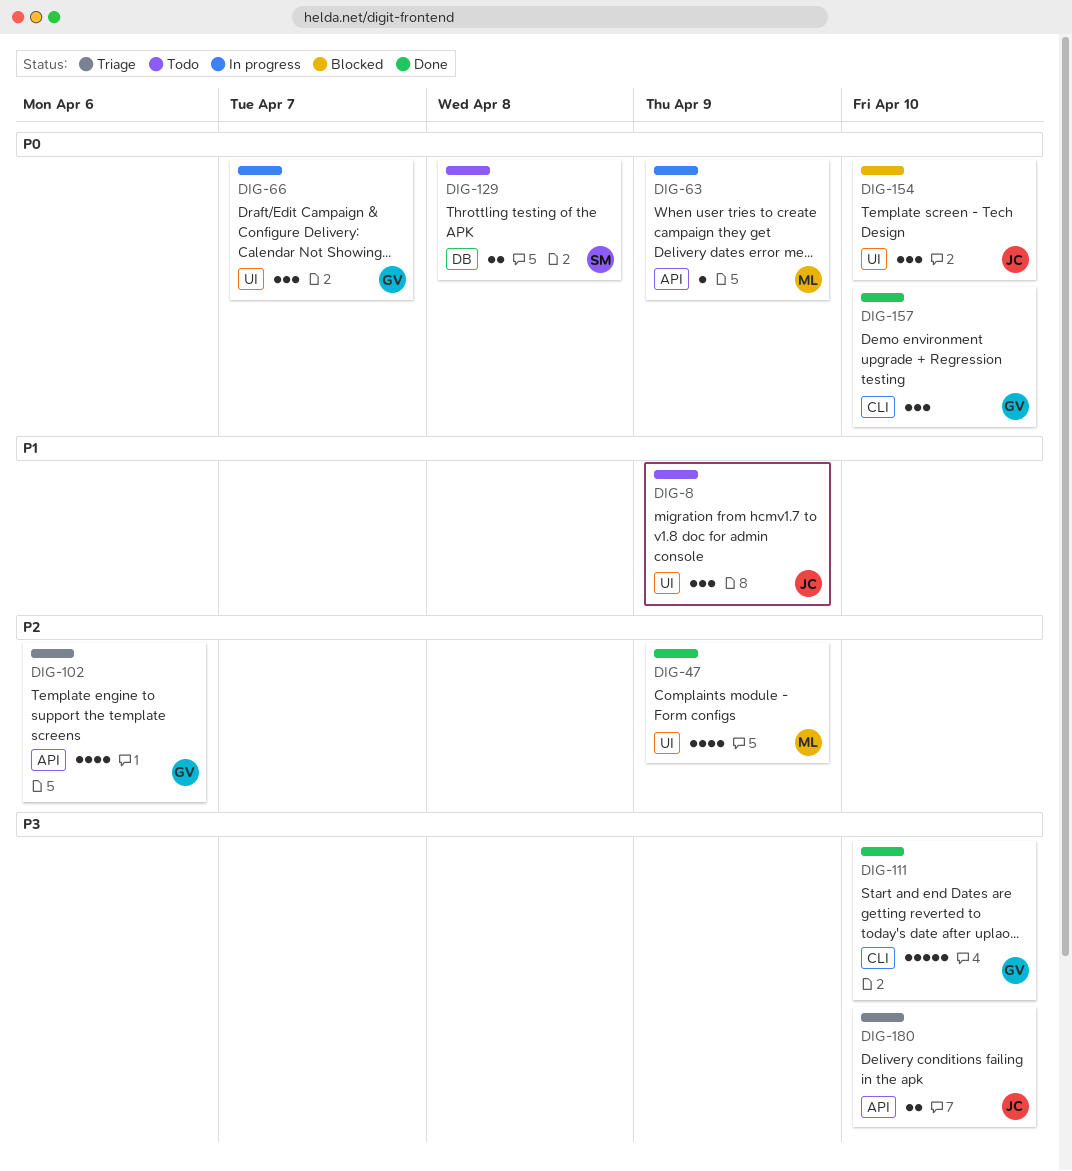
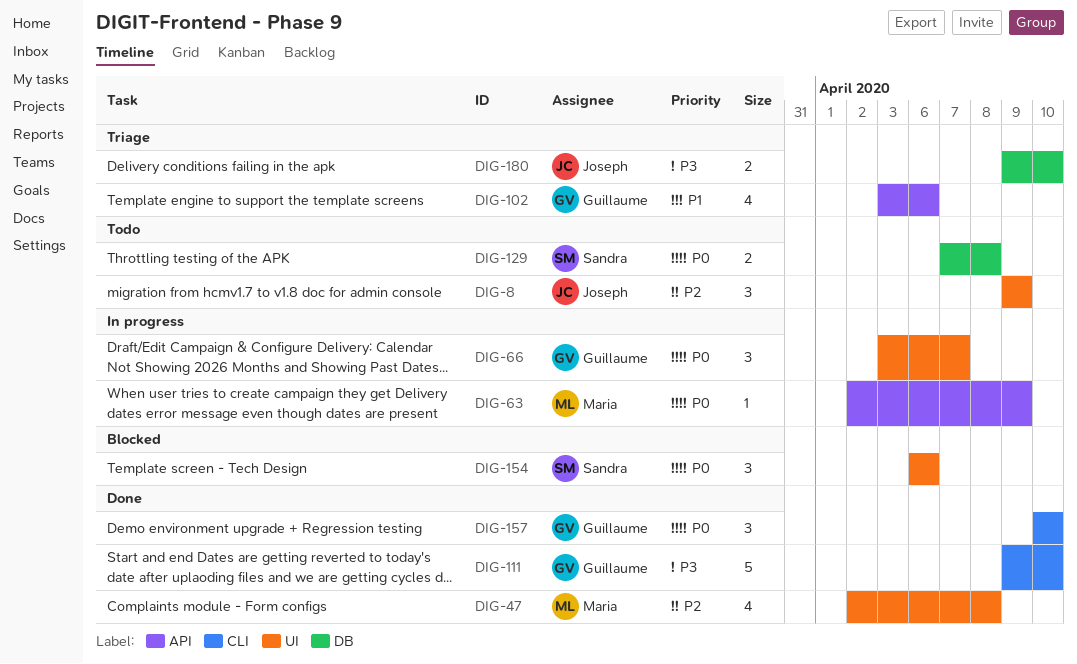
DIG-8, priority: P1 -> P2
DIG-47, due: Apr 9 -> Apr 8
DIG-102, priority: P2 -> P1
DIG-154, owner: Joseph -> Sandra
DIG-154, due: Apr 10 -> Apr 6
DIG-180, label: API -> DB

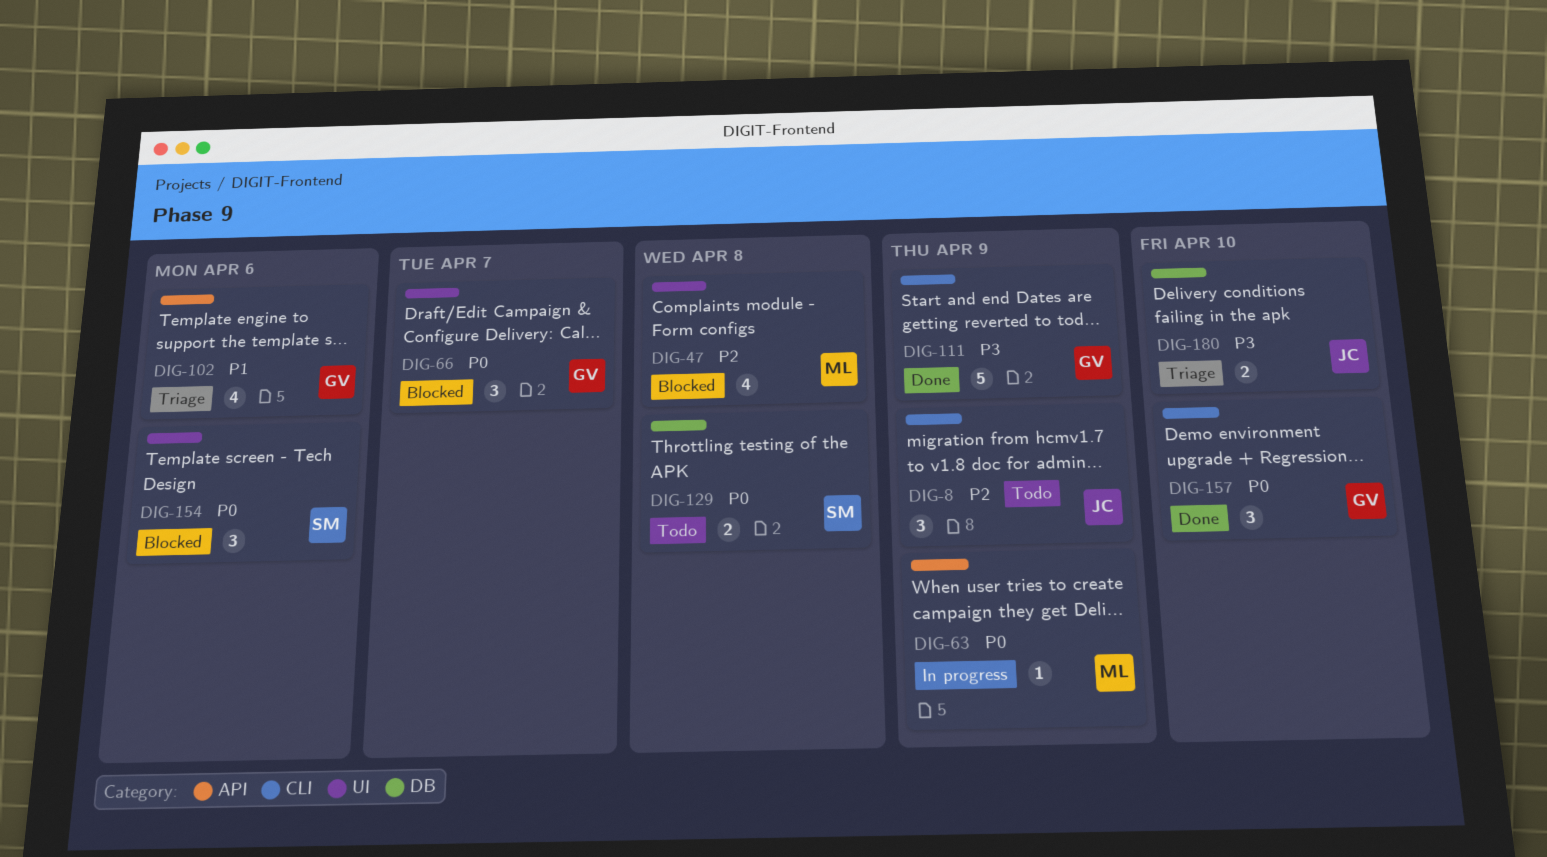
DIG-8, label: UI -> CLI
DIG-47, status: Done -> Blocked
DIG-66, status: In progress -> Blocked
DIG-111, due: Apr 10 -> Apr 9

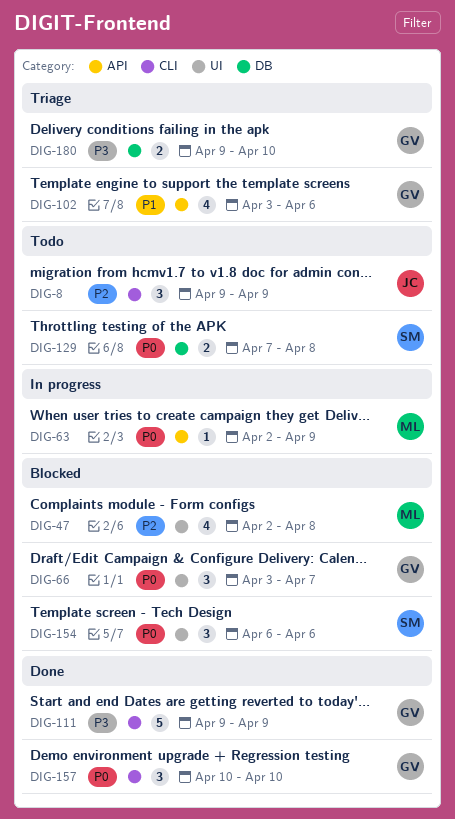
DIG-180, owner: JC -> GV

